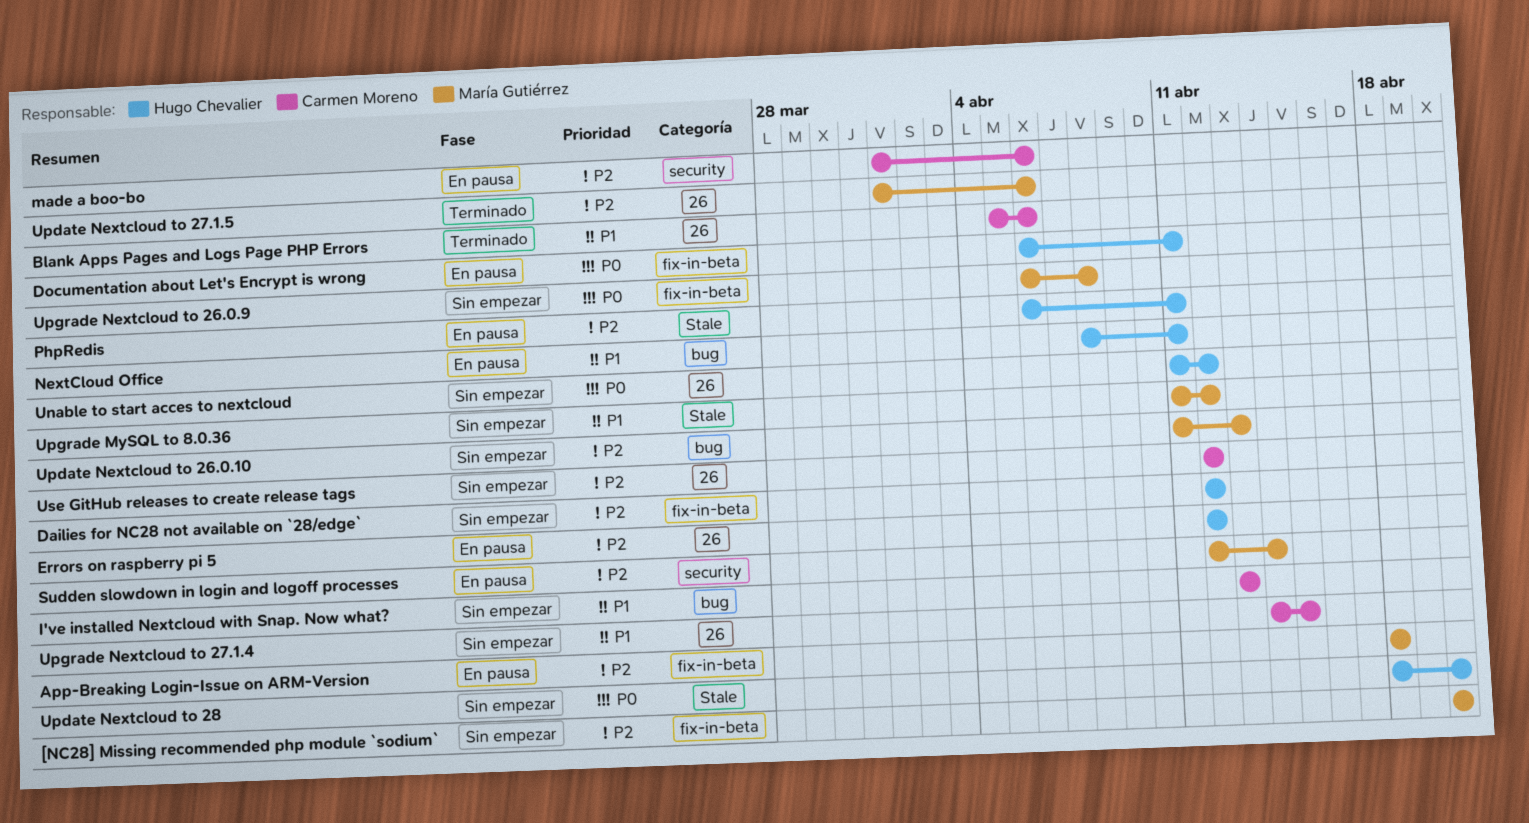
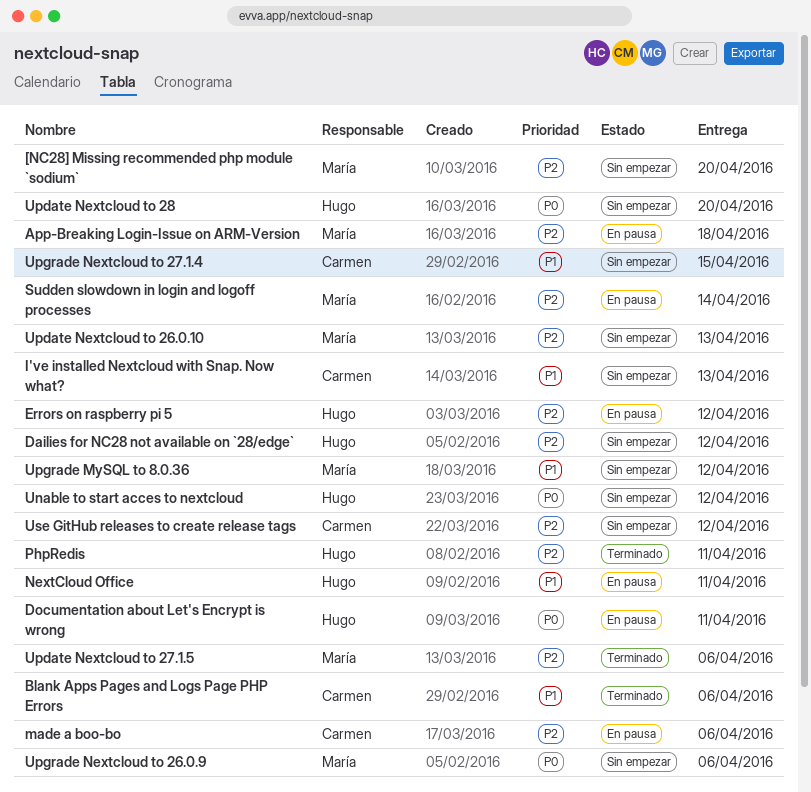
PhpRedis, status: En pausa -> Terminado
Upgrade Nextcloud to 26.0.9, due: Apr 8 -> Apr 6

